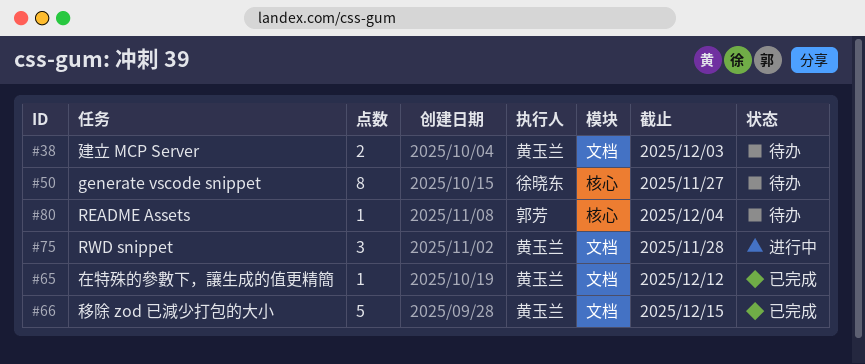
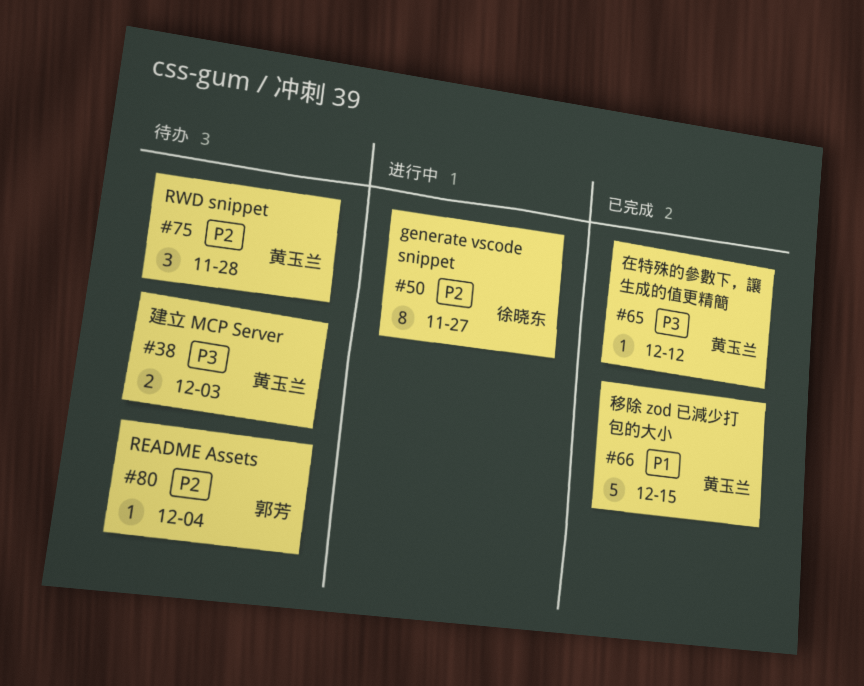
#50, status: 待办 -> 进行中
#75, status: 进行中 -> 待办

